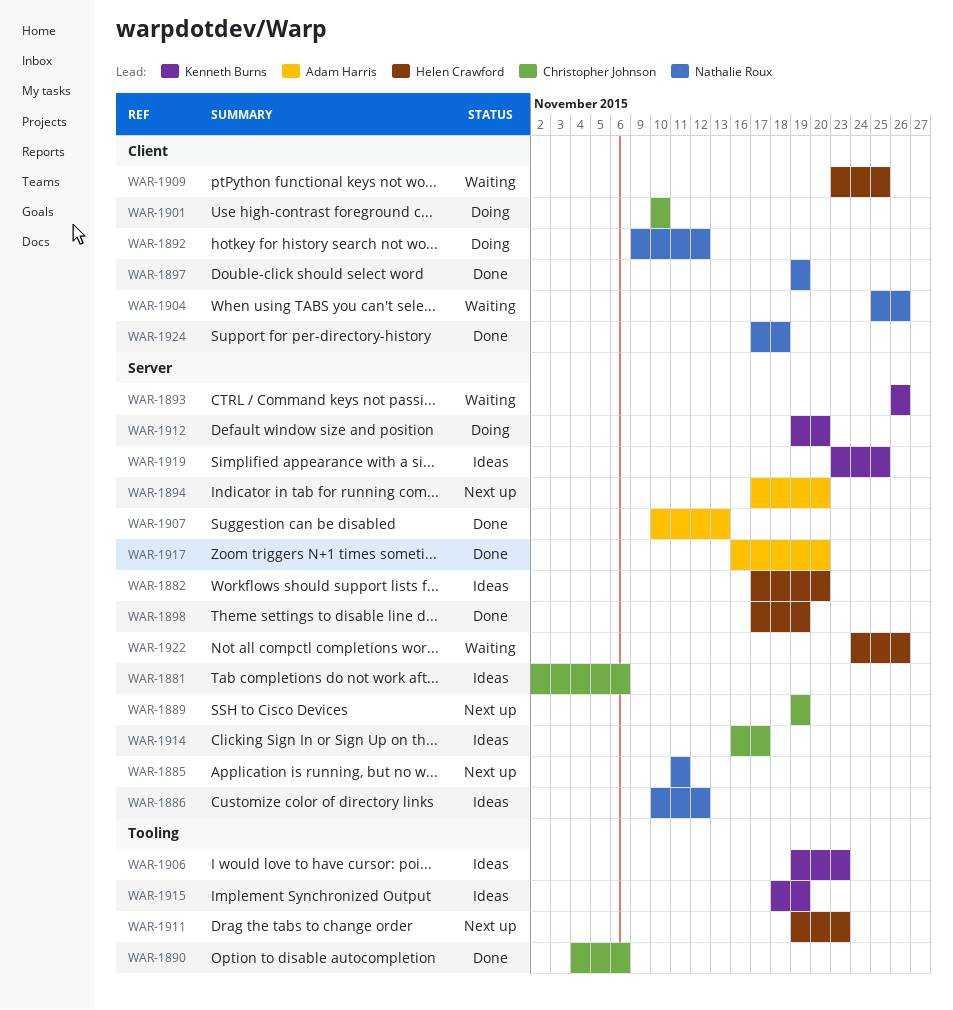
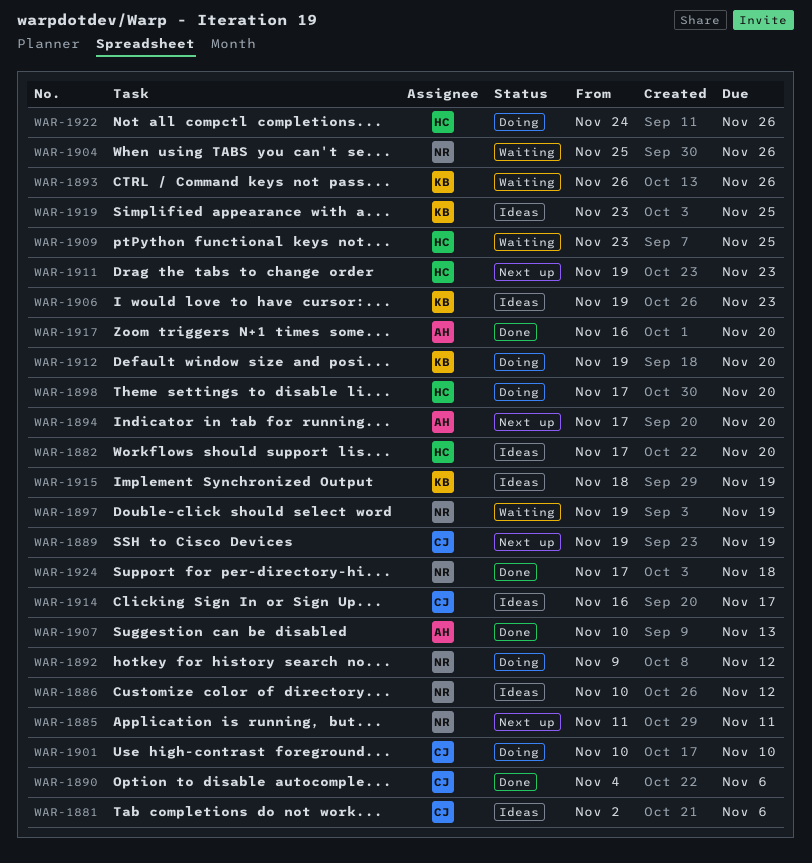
WAR-1897, status: Done -> Waiting
WAR-1898, status: Done -> Doing
WAR-1898, due: Nov 19 -> Nov 20
WAR-1922, status: Waiting -> Doing

